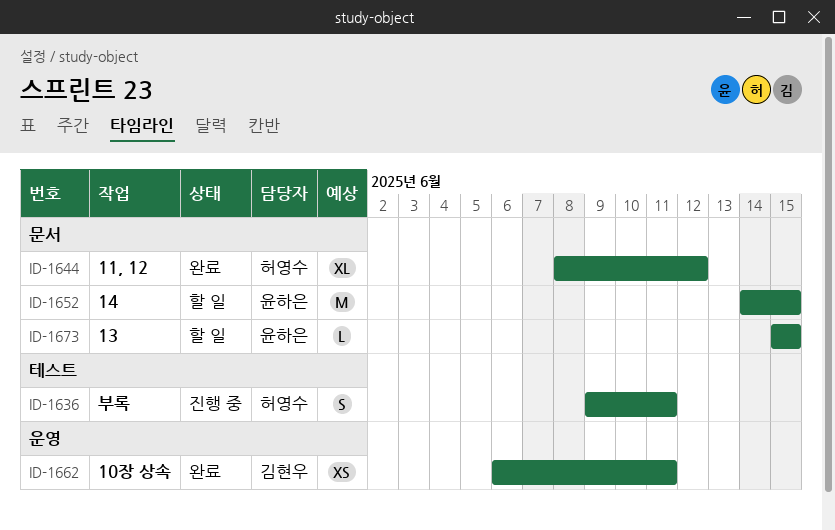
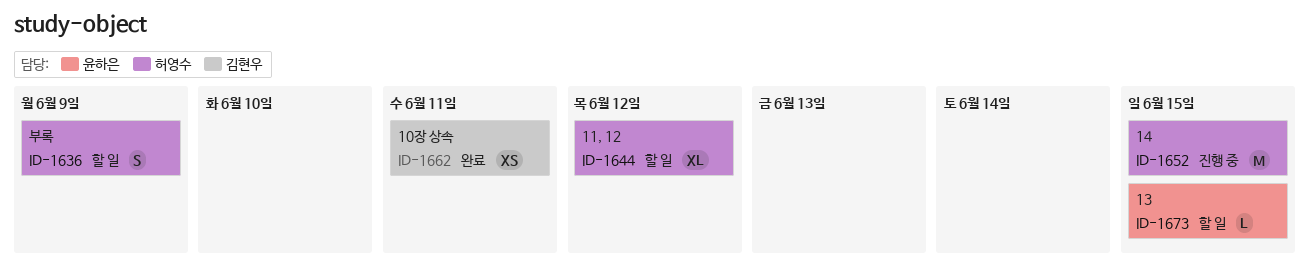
ID-1636, status: 진행 중 -> 할 일
ID-1636, due: Jun 11 -> Jun 9
ID-1644, status: 완료 -> 할 일
ID-1652, status: 할 일 -> 진행 중
ID-1652, owner: 윤하은 -> 허영수

